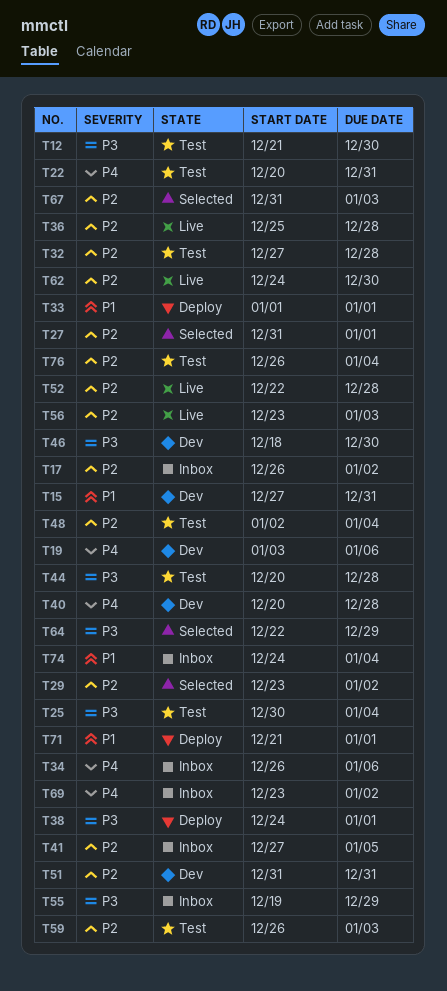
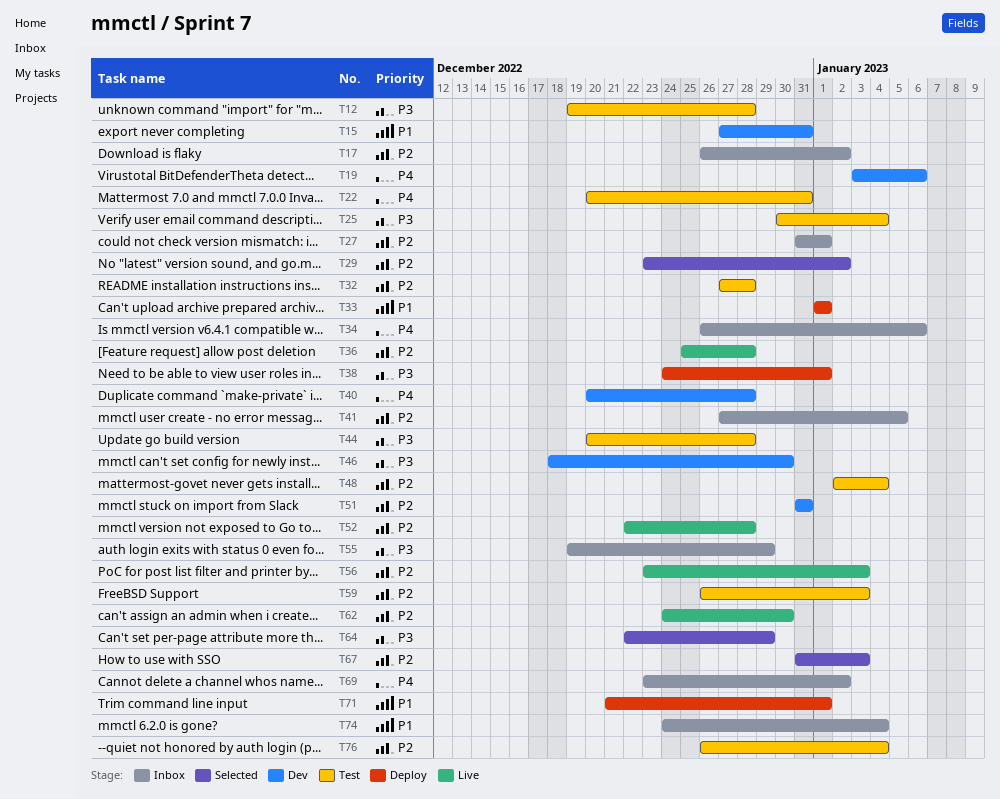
T12, start: Dec 21 -> Dec 19
T12, due: Dec 30 -> Dec 28
T27, status: Selected -> Inbox

